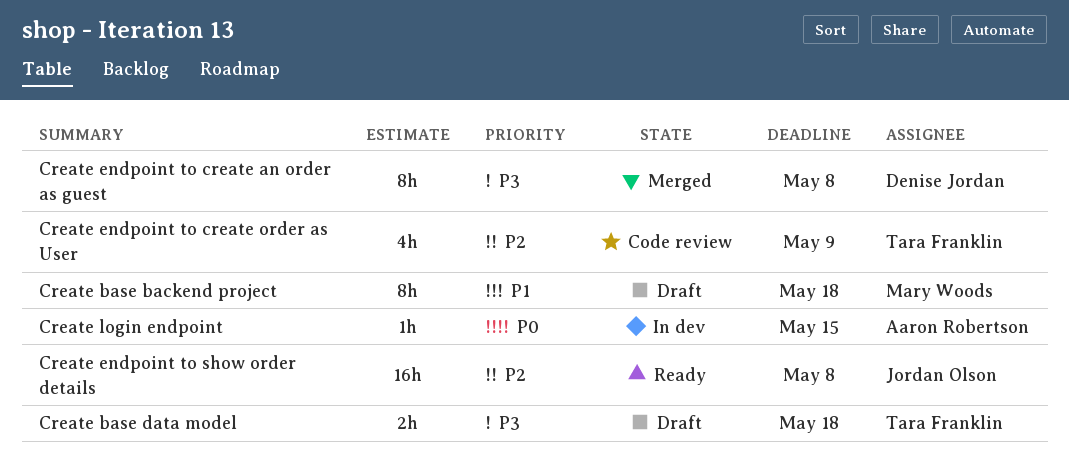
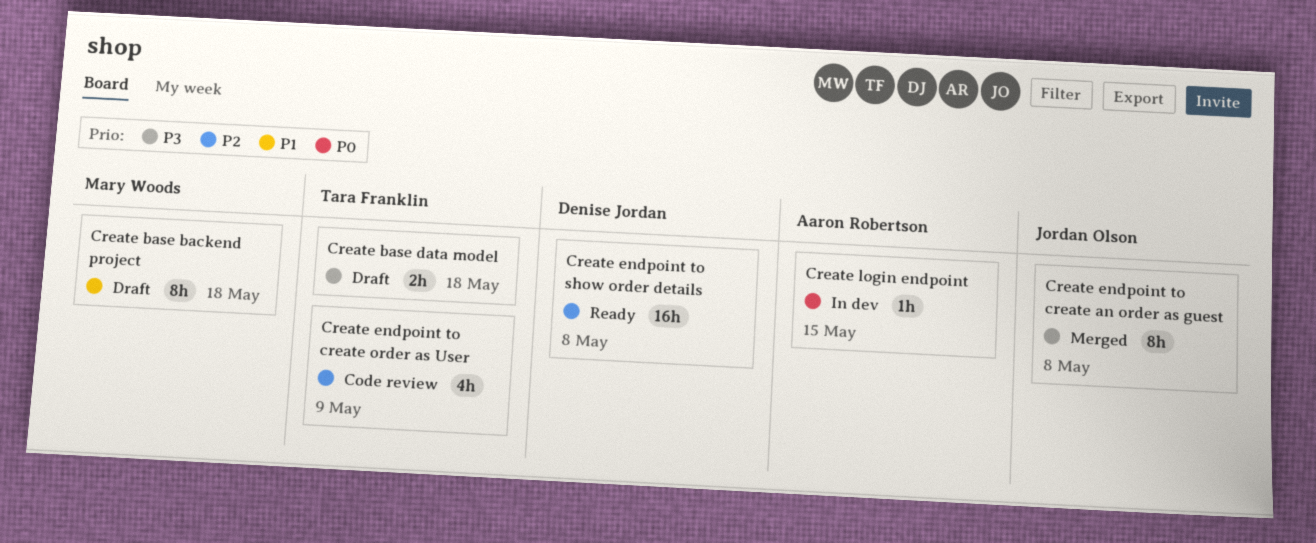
Create endpoint to create an order as guest, owner: Denise Jordan -> Jordan Olson
Create endpoint to show order details, owner: Jordan Olson -> Denise Jordan

